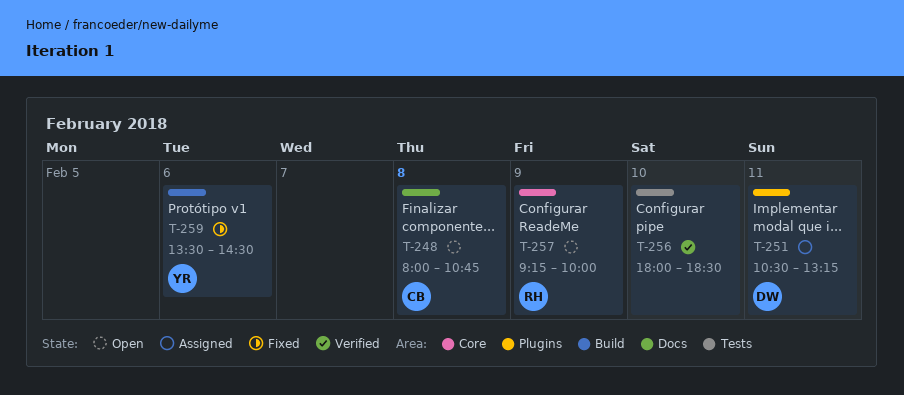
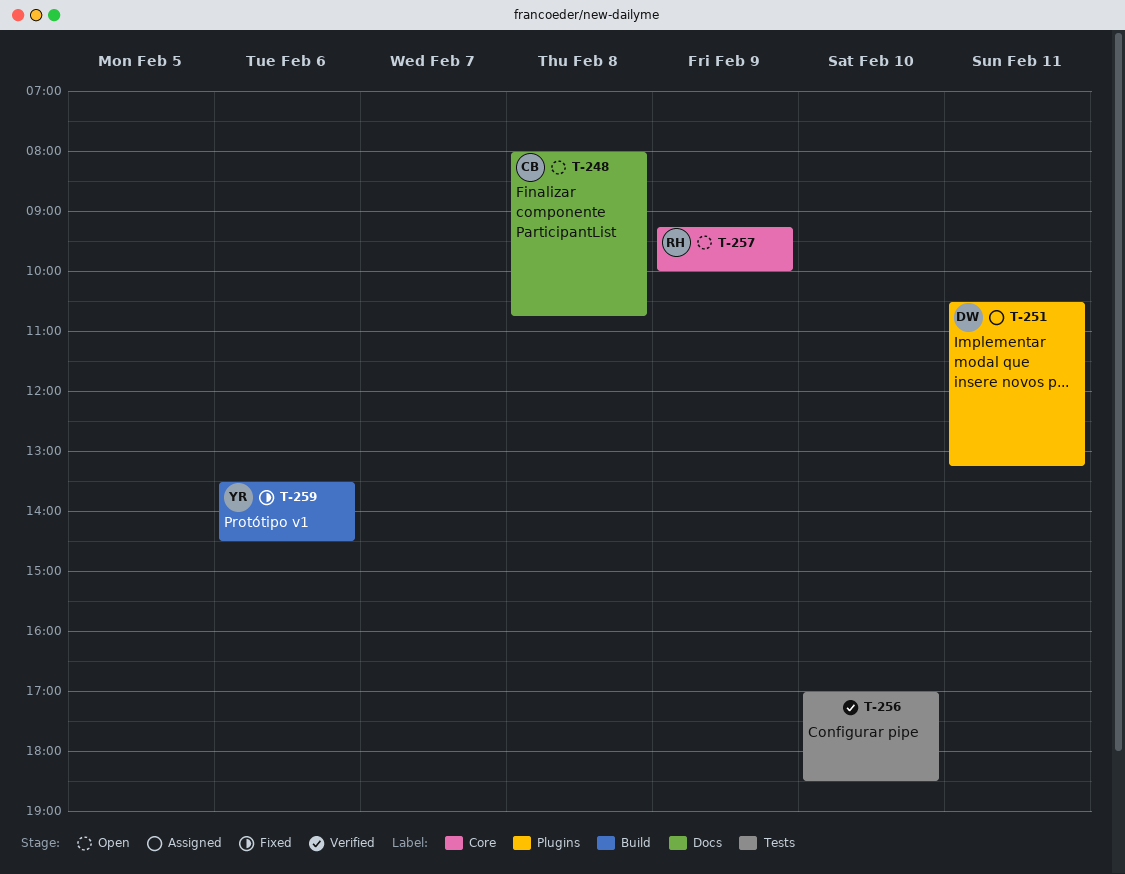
T-256, begins: 18:00 -> 17:00

